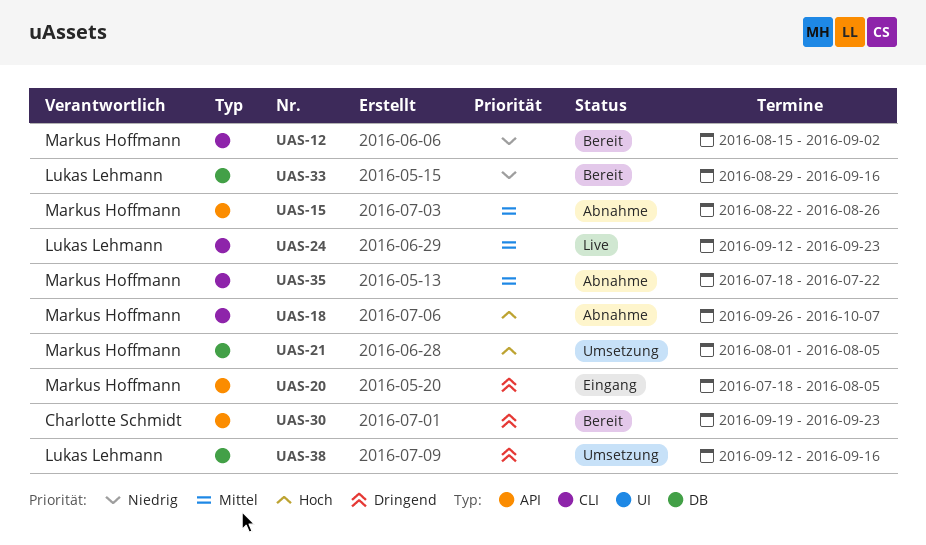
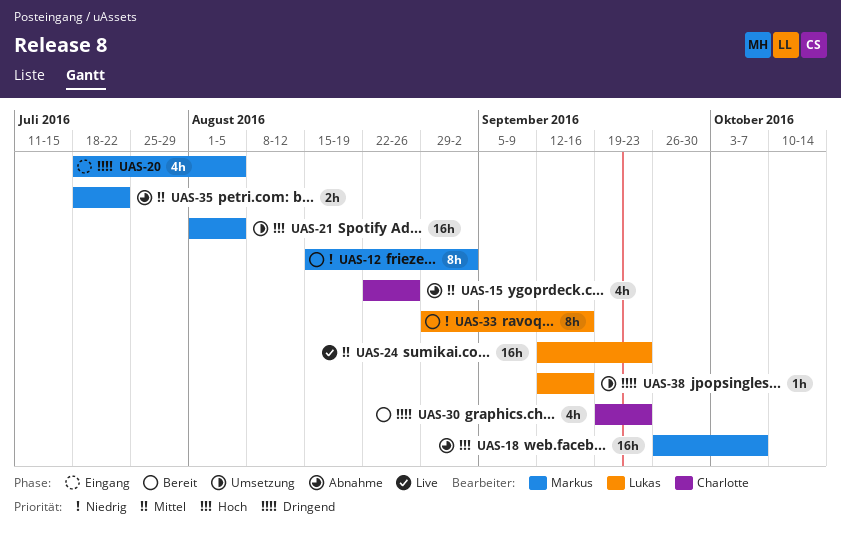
UAS-15, owner: Markus Hoffmann -> Charlotte Schmidt

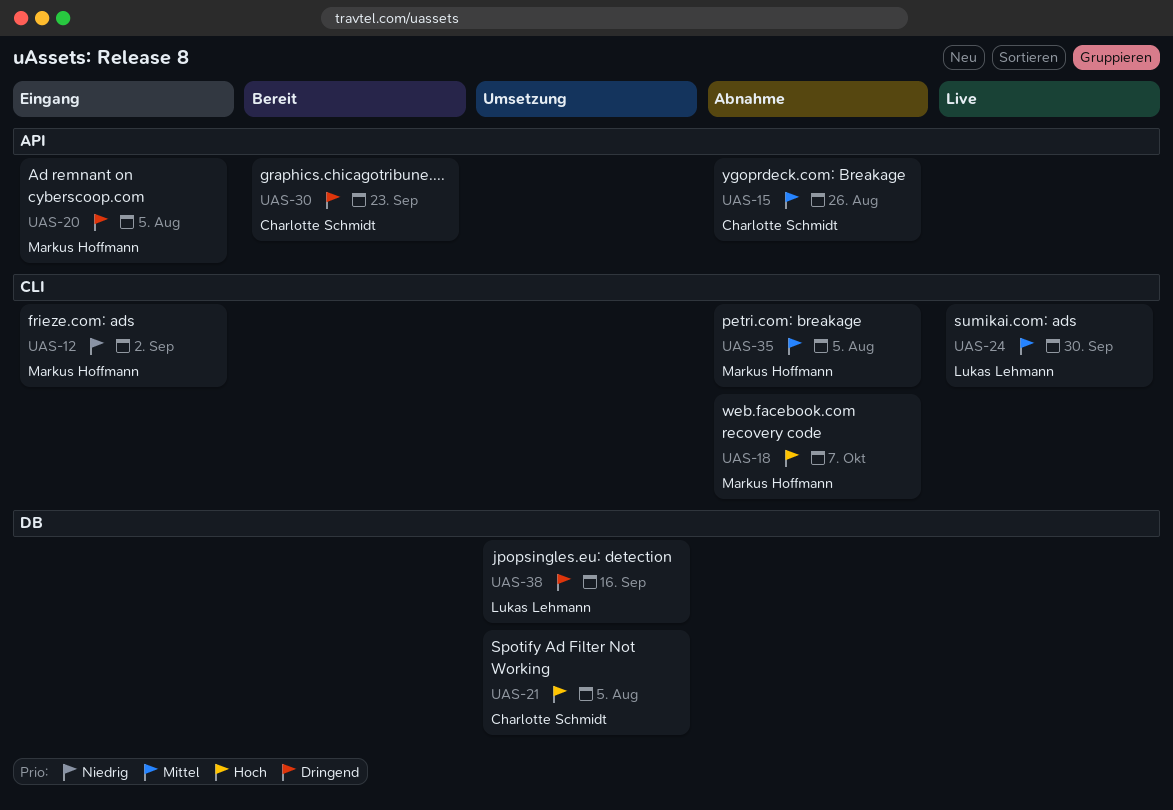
UAS-12, status: Bereit -> Eingang
UAS-21, owner: Markus Hoffmann -> Charlotte Schmidt
UAS-24, due: Sep 23 -> Sep 30
UAS-33: present -> none
UAS-35, due: Jul 22 -> Aug 5

